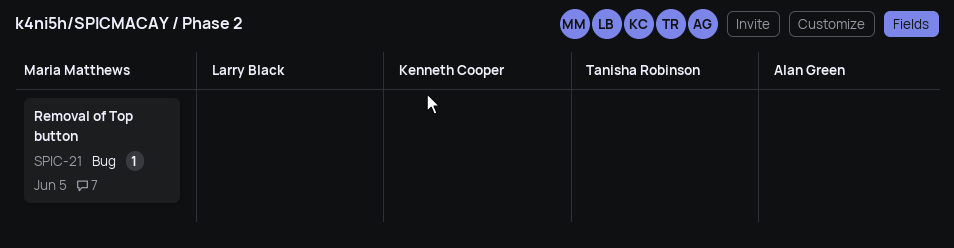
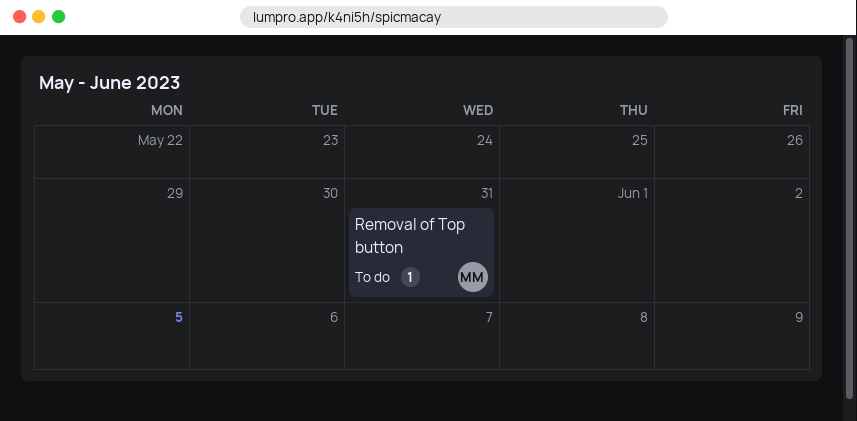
Removal of Top button, due: Jun 5 -> May 31

